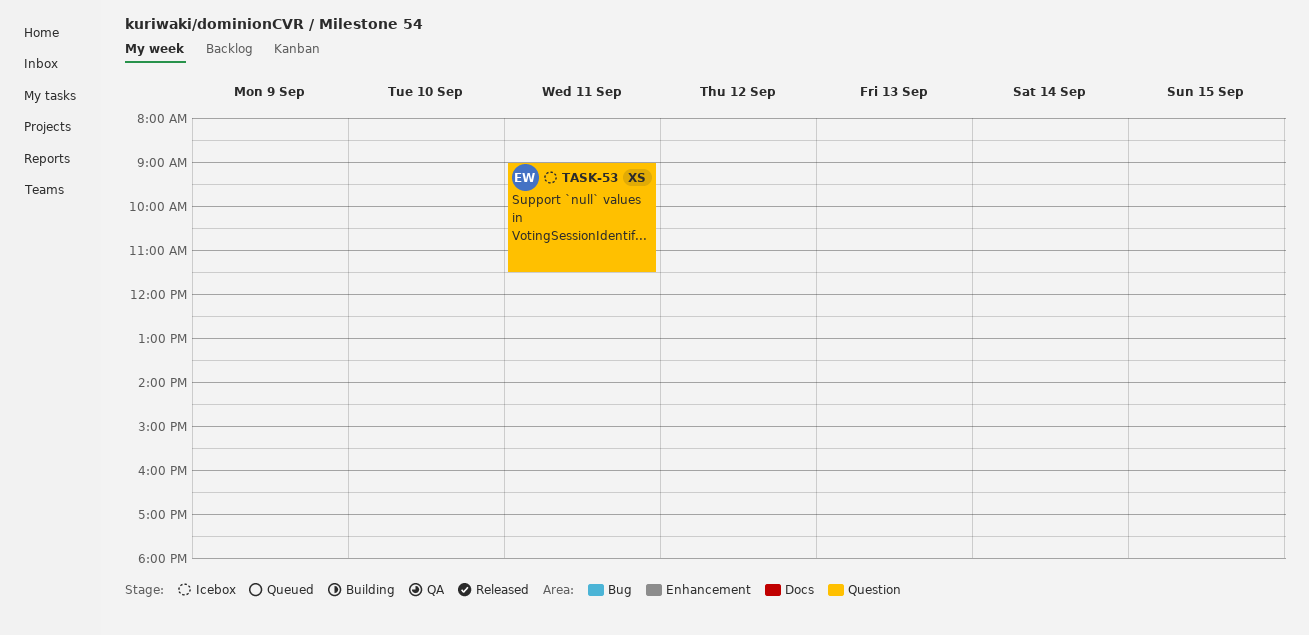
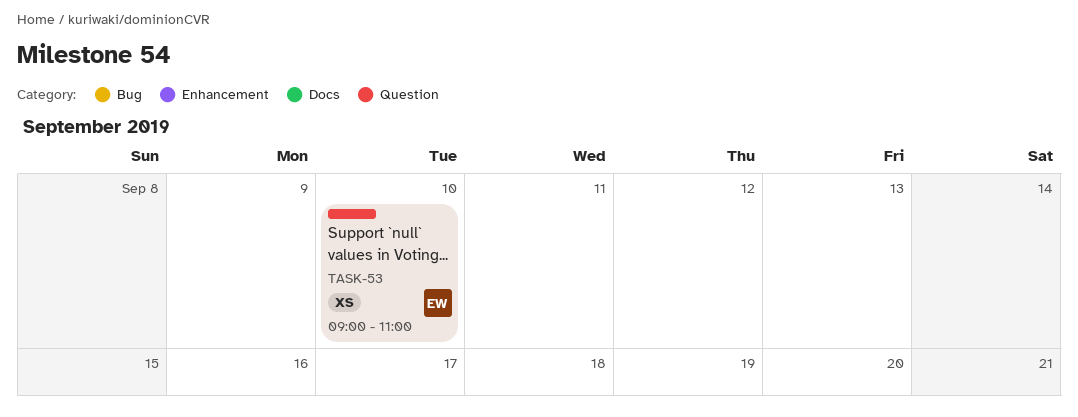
TASK-53, day: Sep 11 -> Sep 10
TASK-53, ends: 11:30 -> 11:00

